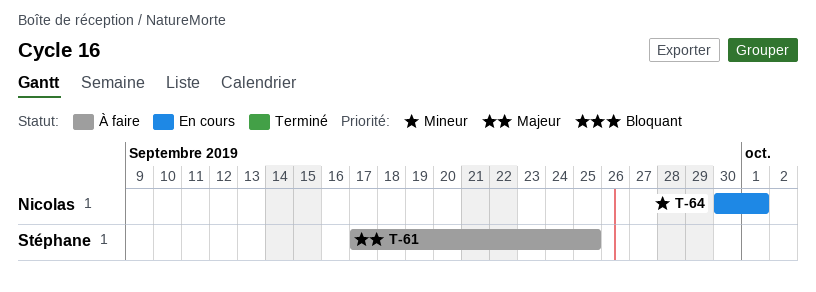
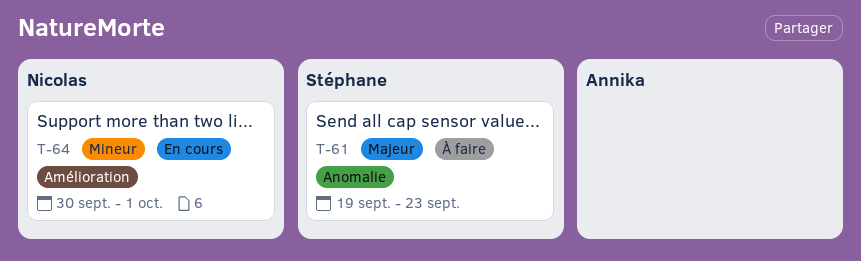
T-61, start: Sep 17 -> Sep 19
T-61, due: Sep 25 -> Sep 23

